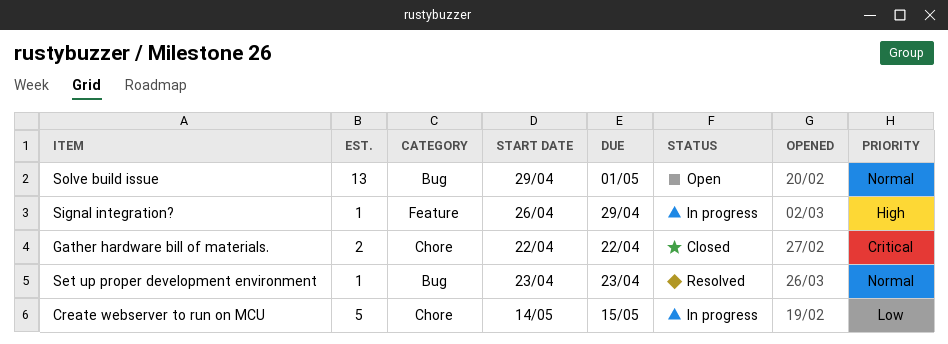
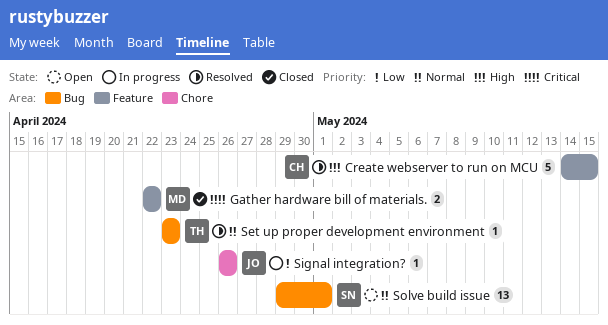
Create webserver to run on MCU, status: In progress -> Resolved
Create webserver to run on MCU, priority: Low -> High
Create webserver to run on MCU, label: Chore -> Feature
Gather hardware bill of materials., label: Chore -> Feature
Signal integration?, priority: High -> Low
Signal integration?, label: Feature -> Chore
Signal integration?, due: Apr 29 -> Apr 26

